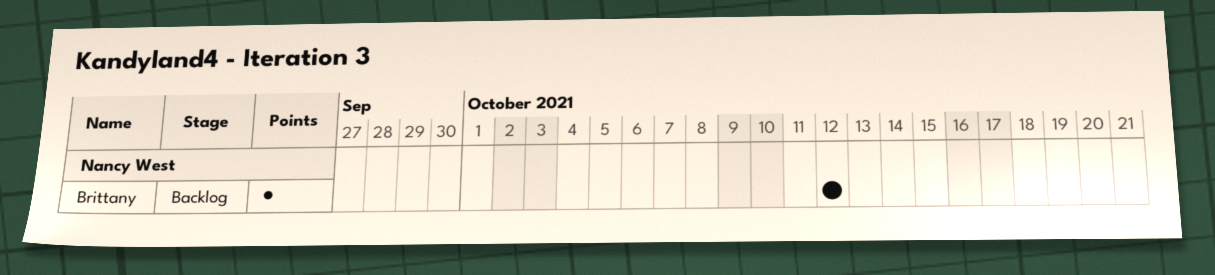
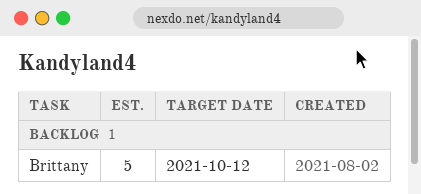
Brittany, estimate: 1 -> 5

